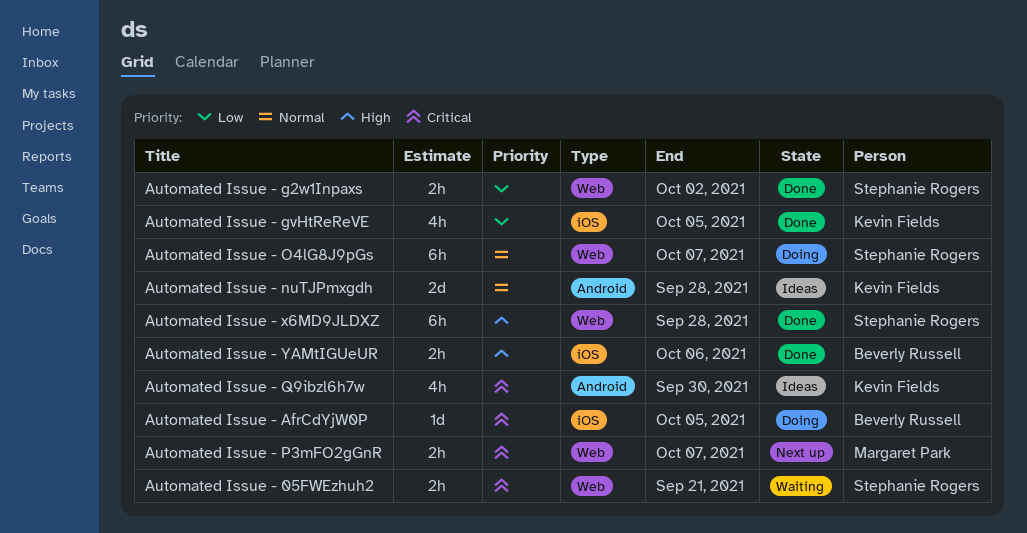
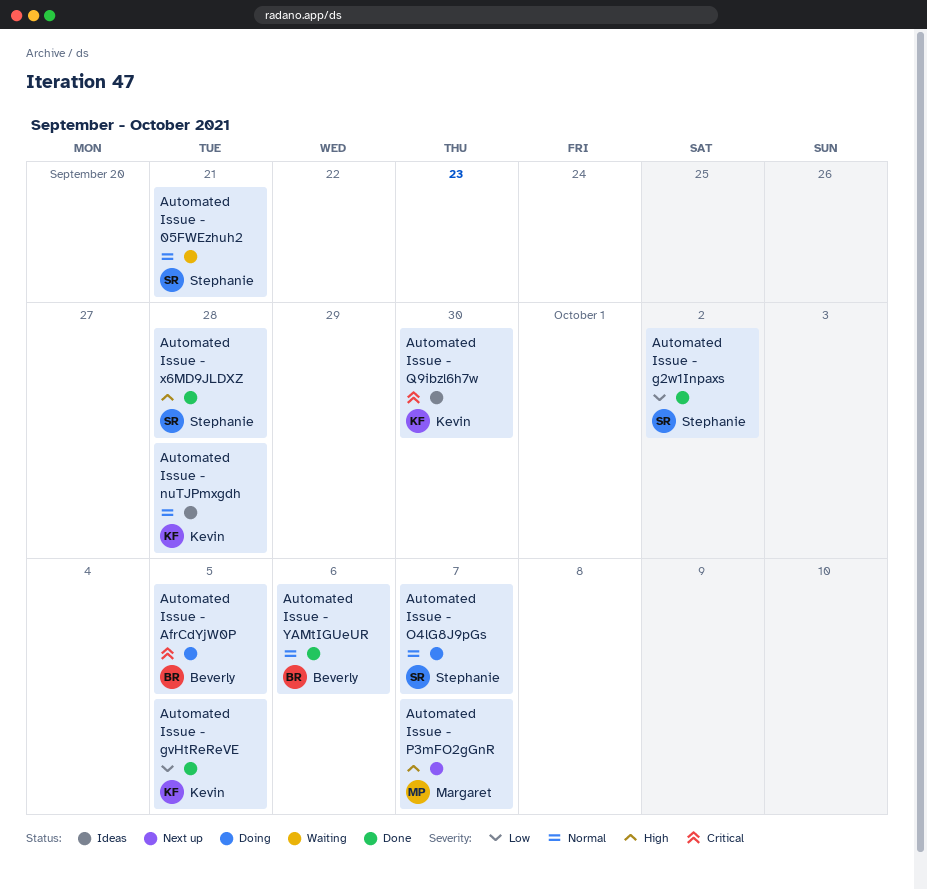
Automated Issue - 05FWEzhuh2, priority: Critical -> Normal
Automated Issue - P3mFO2gGnR, priority: Critical -> High
Automated Issue - YAMtIGUeUR, priority: High -> Normal

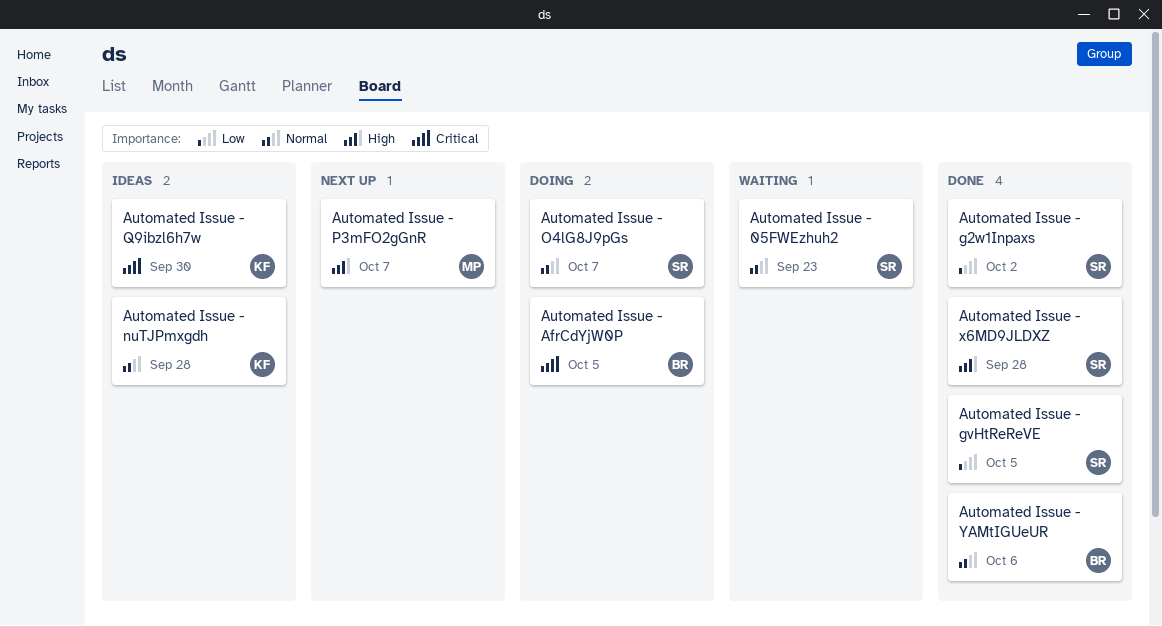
Automated Issue - 05FWEzhuh2, due: Sep 21 -> Sep 23
Automated Issue - gvHtReReVE, owner: Kevin -> Stephanie

